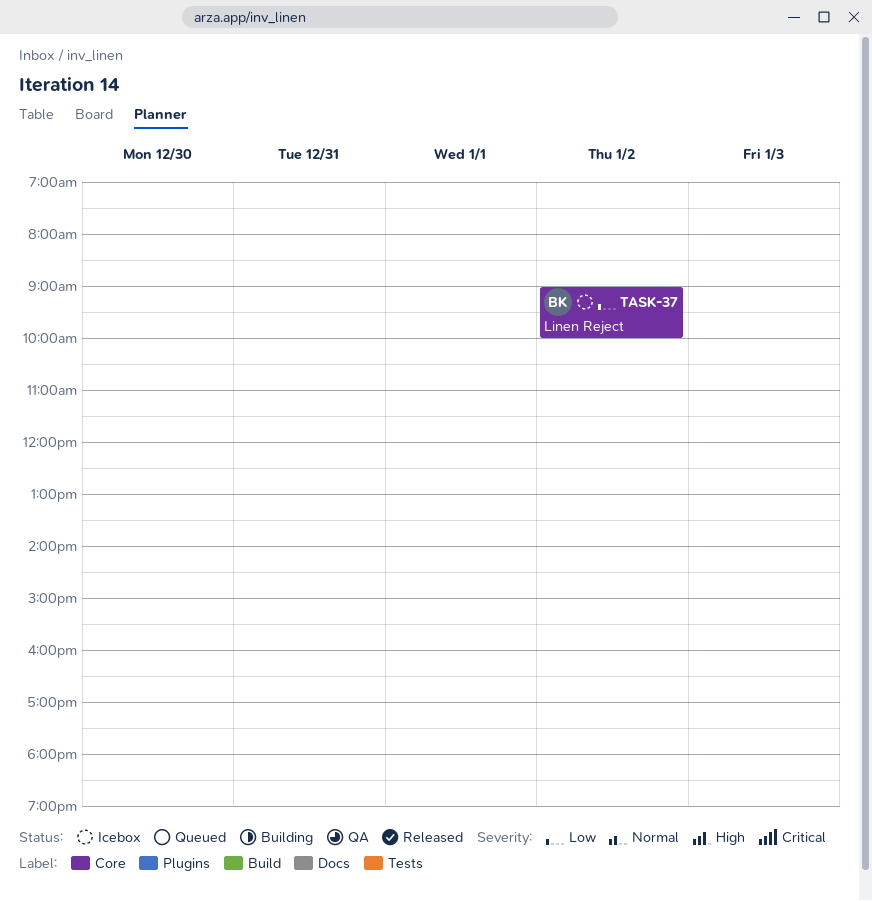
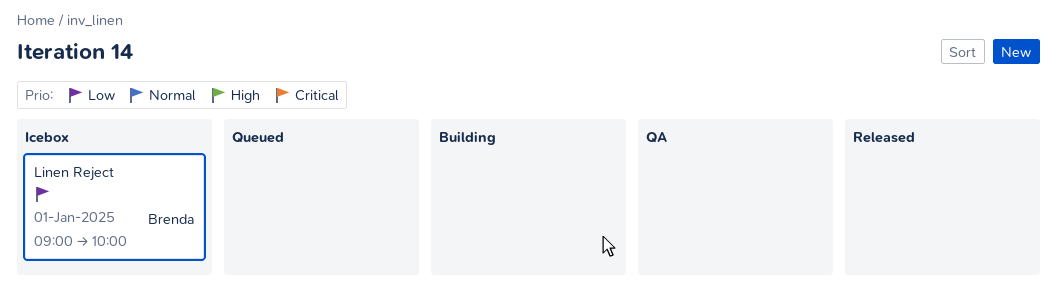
Linen Reject, day: Jan 2 -> Jan 1

